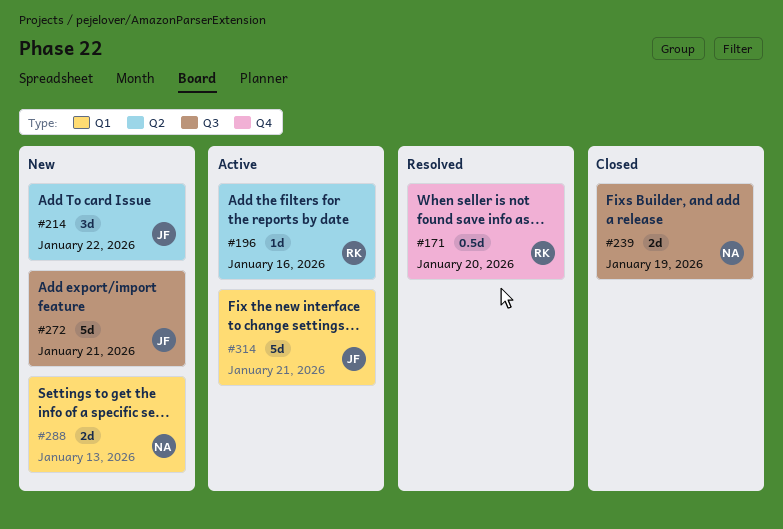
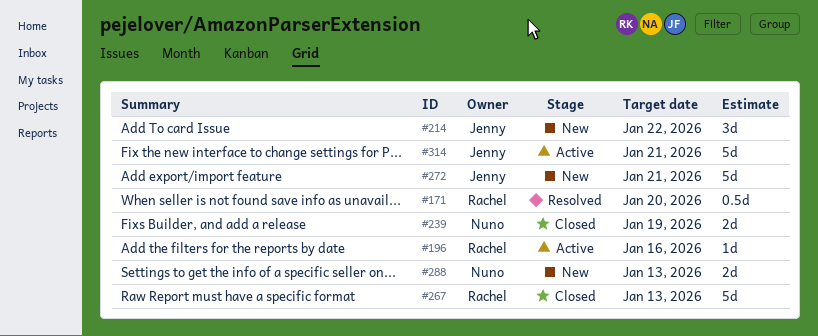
#267: none -> present

